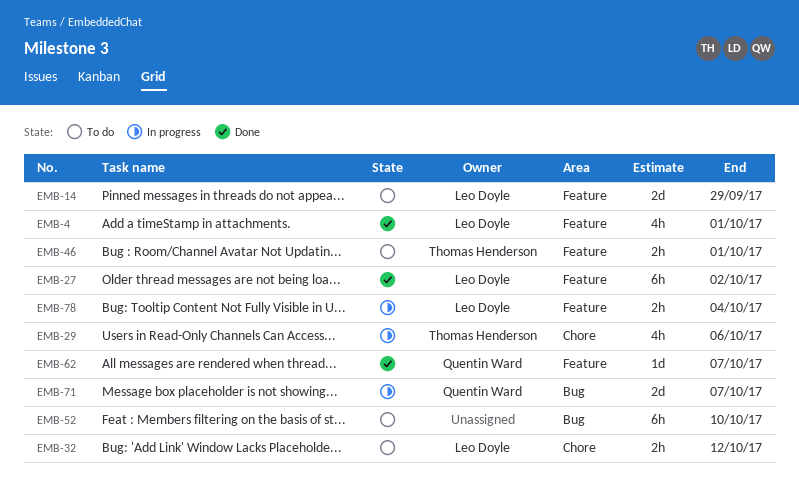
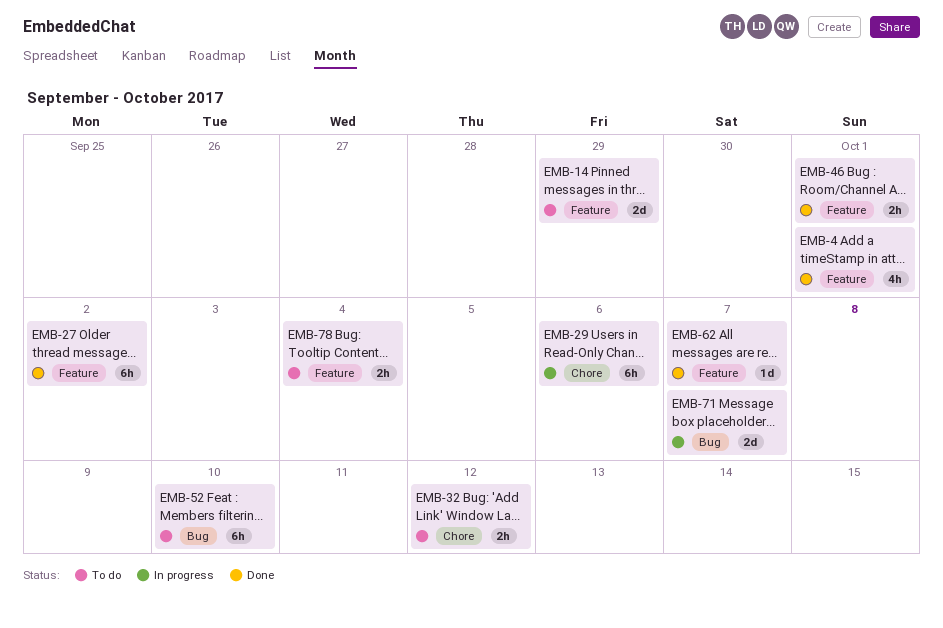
EMB-29, estimate: 4h -> 6h
EMB-46, status: To do -> Done
EMB-78, status: In progress -> To do

